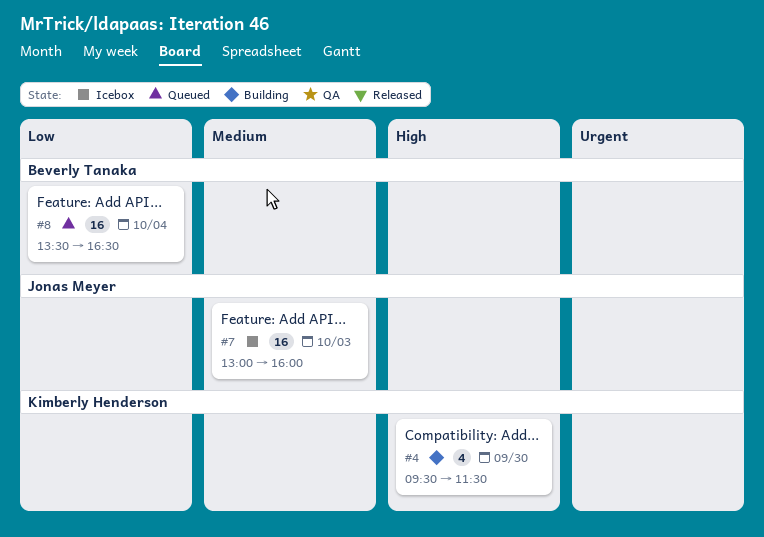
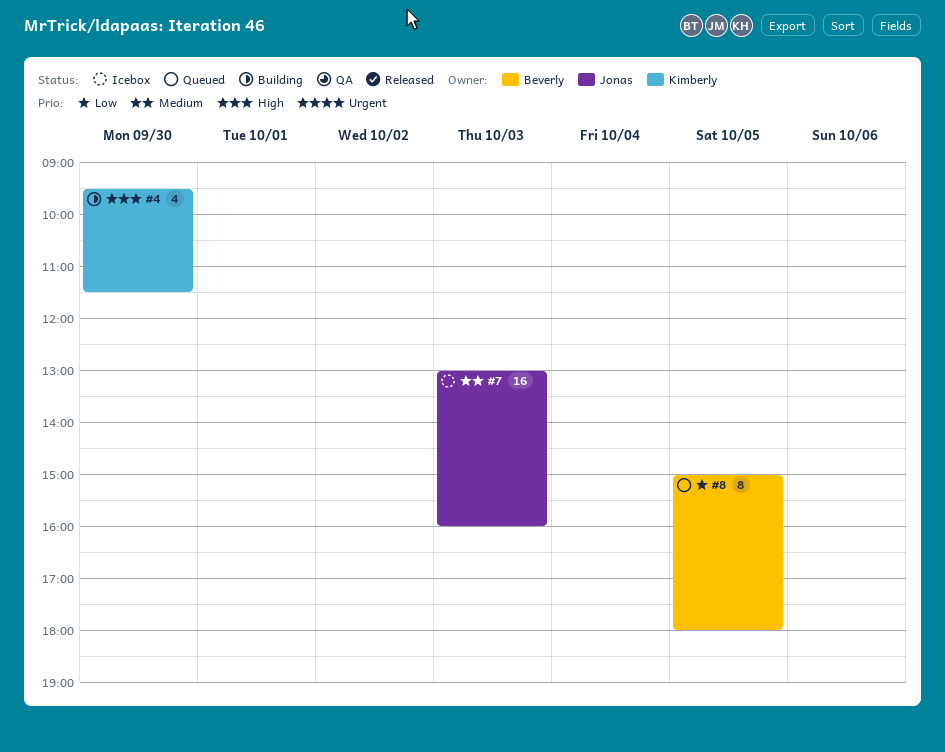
#8, estimate: 16 -> 8
#8, day: Oct 4 -> Oct 5
#8, begins: 13:30 -> 15:00
#8, ends: 16:30 -> 18:00

